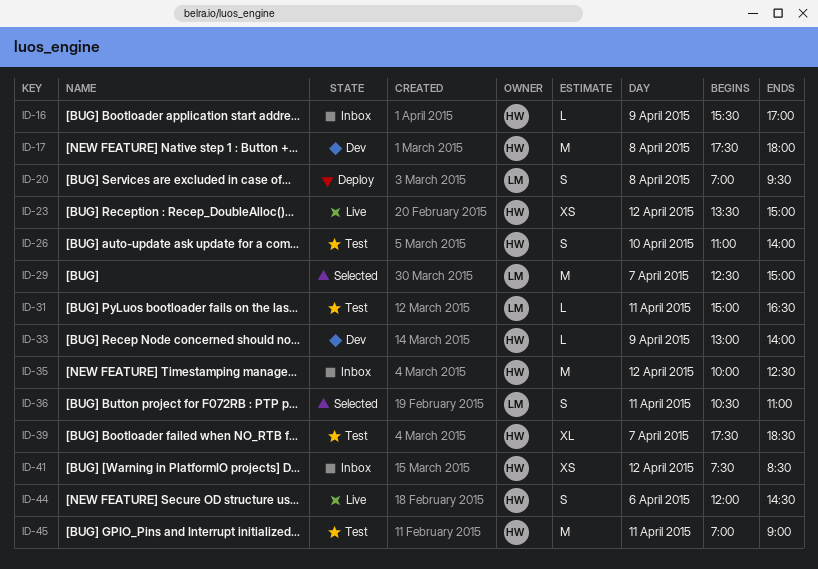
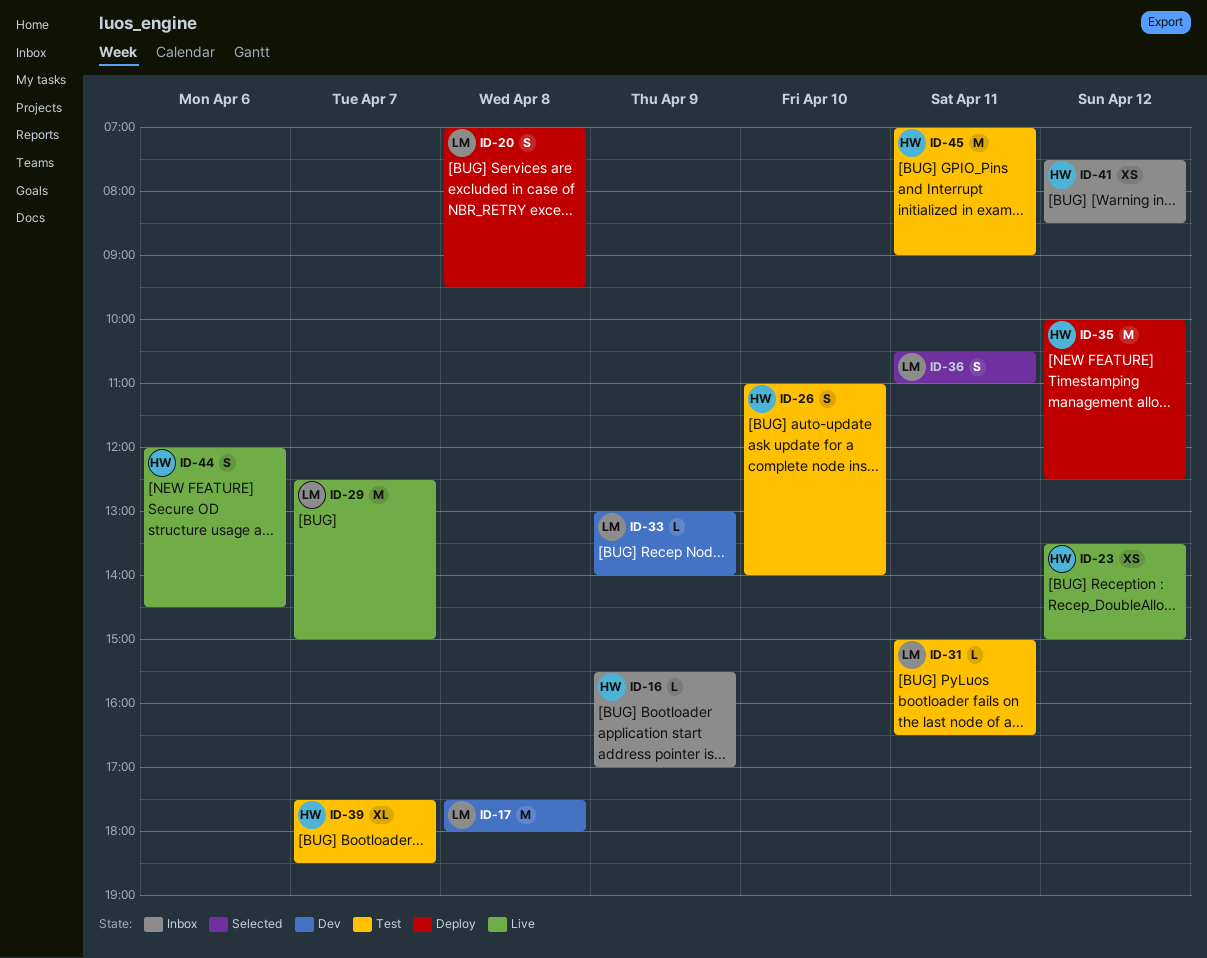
ID-17, owner: HW -> LM
ID-29, status: Selected -> Live
ID-33, owner: HW -> LM
ID-35, status: Inbox -> Deploy

